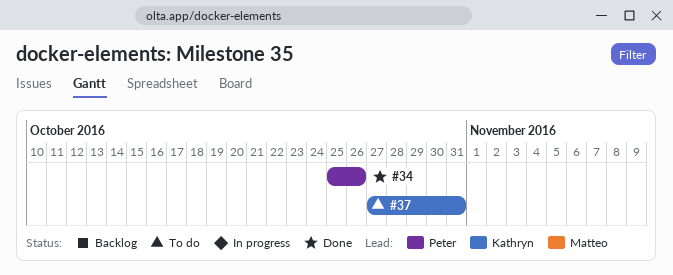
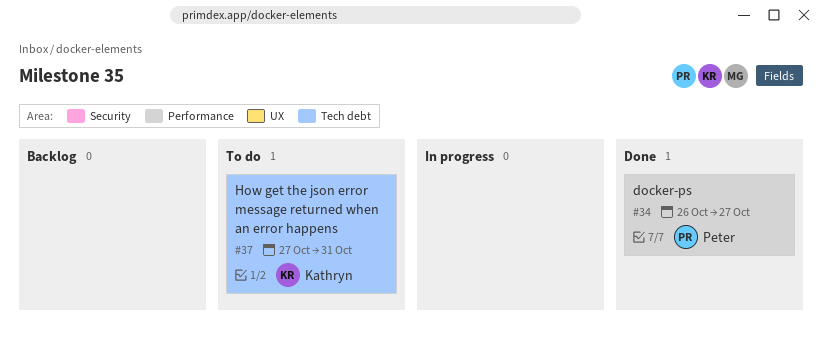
#34, start: Oct 25 -> Oct 26
#34, due: Oct 26 -> Oct 27

